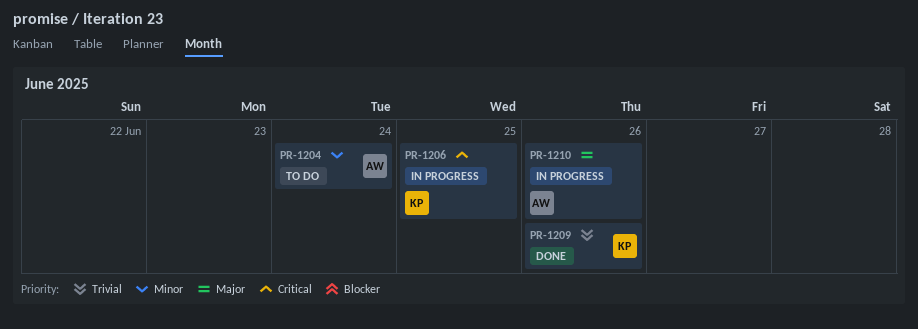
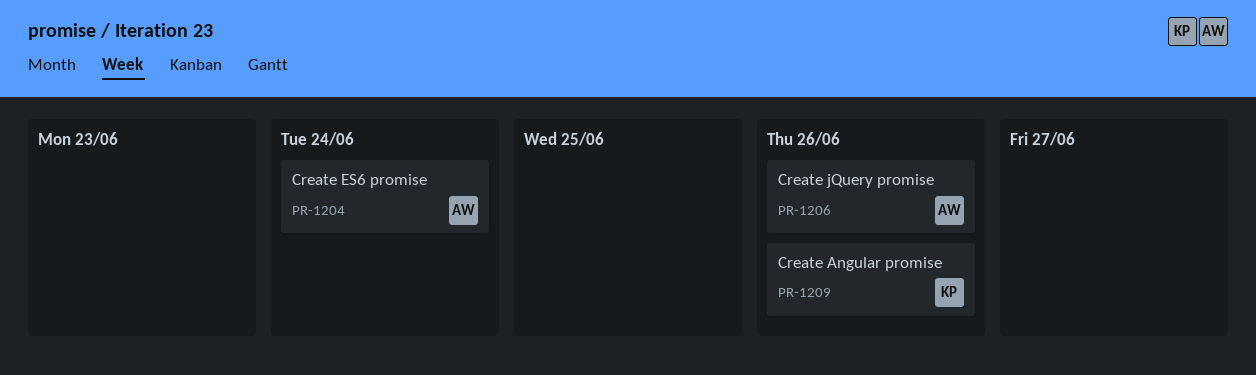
PR-1206, owner: KP -> AW
PR-1206, due: Jun 25 -> Jun 26
PR-1210: present -> none

